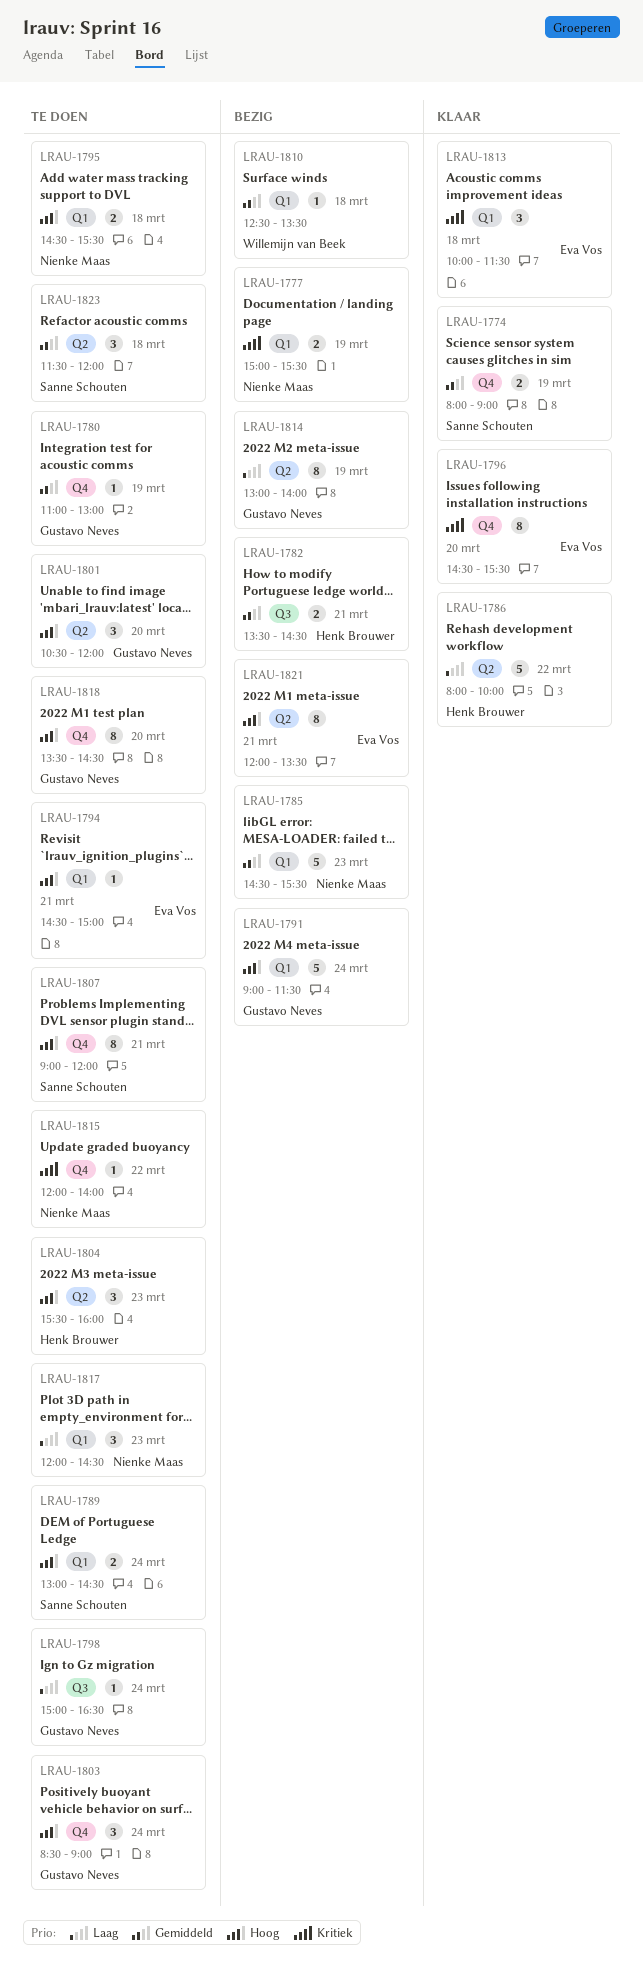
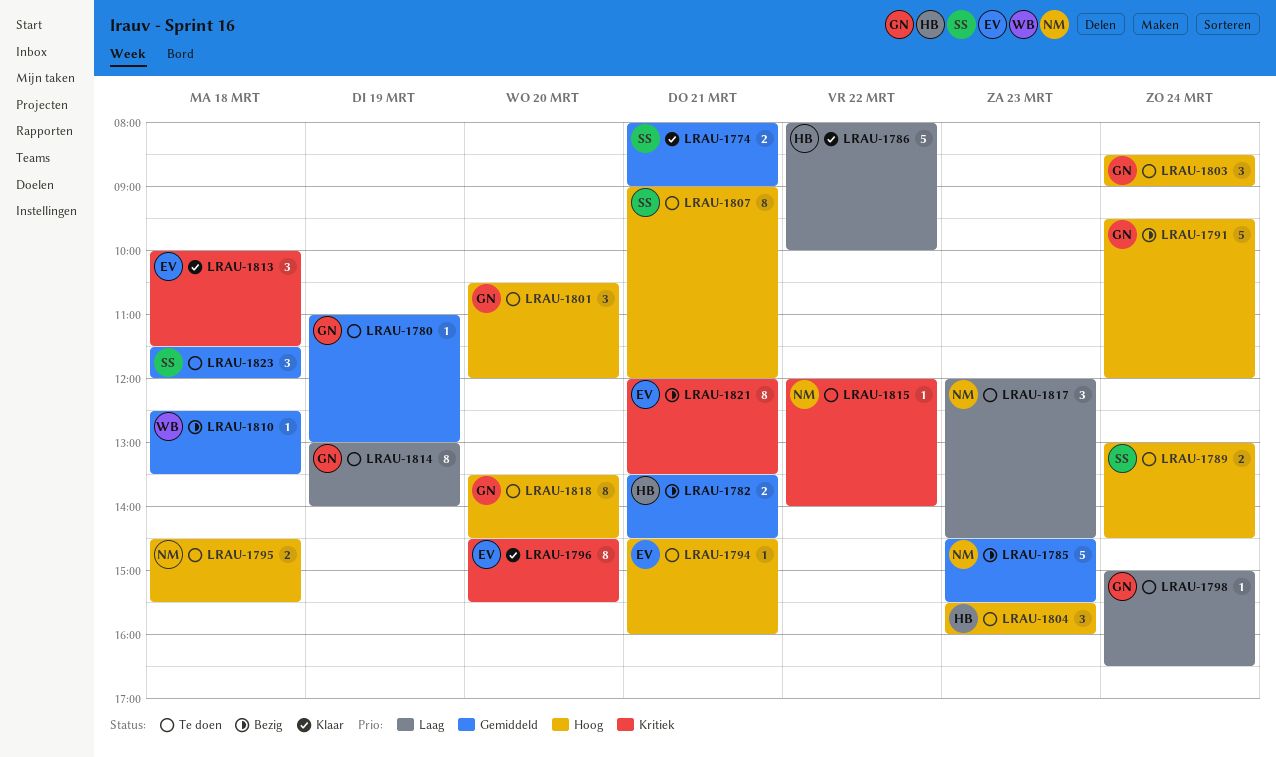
LRAU-1774, day: Mar 19 -> Mar 21
LRAU-1777: present -> none
LRAU-1791, begins: 09:00 -> 09:30
LRAU-1791, ends: 11:30 -> 12:00
LRAU-1794, ends: 15:00 -> 16:00
LRAU-1814, status: Bezig -> Te doen
LRAU-1821, priority: Hoog -> Kritiek

